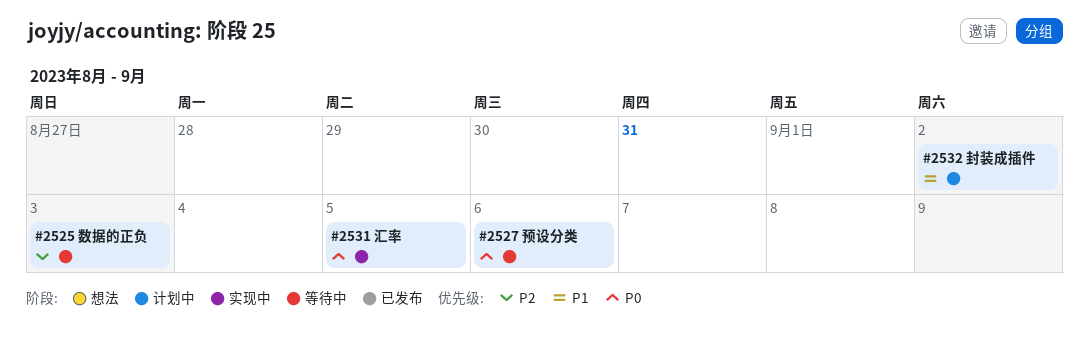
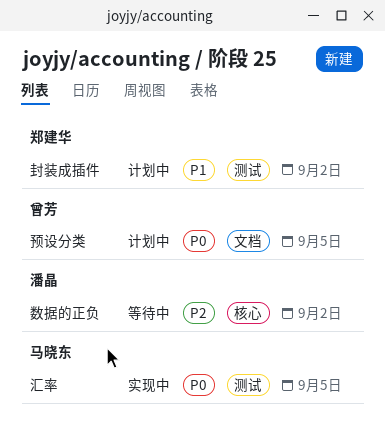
数据的正负, due: Sep 3 -> Sep 2
预设分类, status: 等待中 -> 计划中
预设分类, due: Sep 6 -> Sep 5

